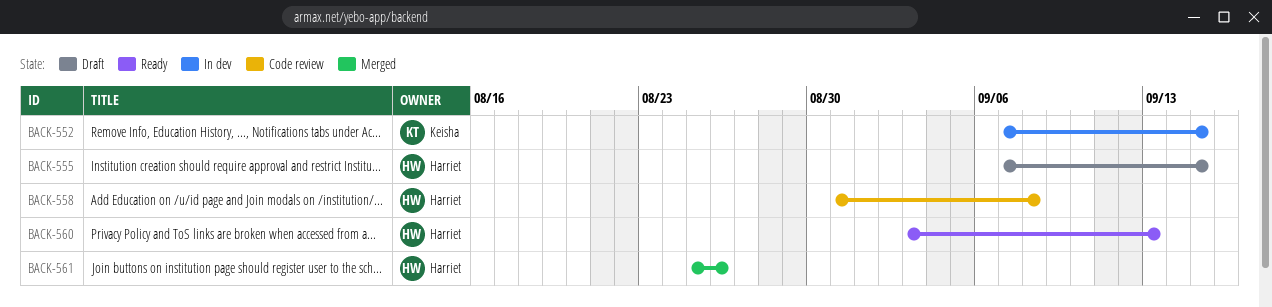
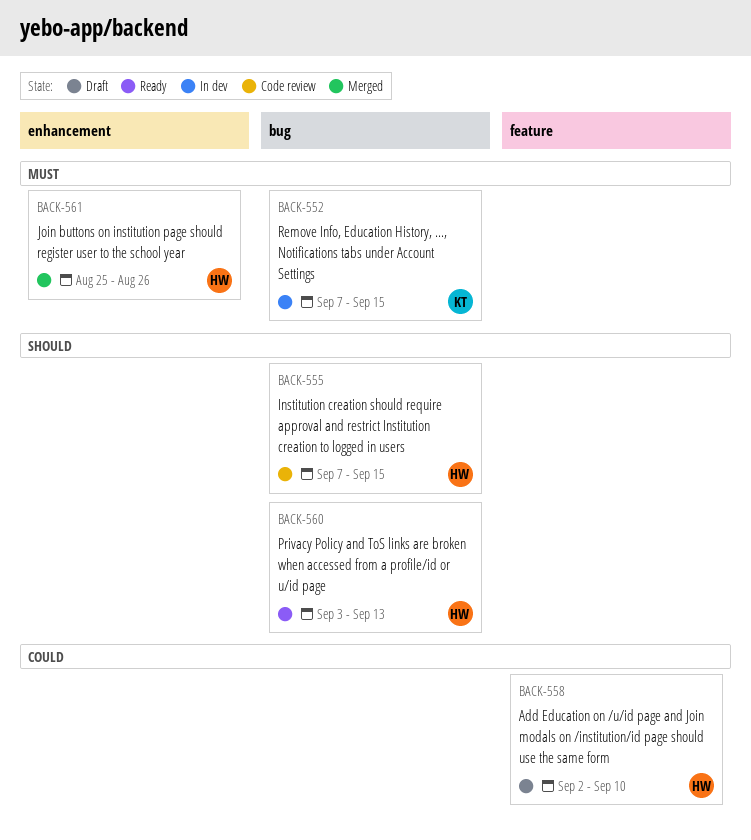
BACK-555, status: Draft -> Code review
BACK-558, status: Code review -> Draft
BACK-558, start: Aug 31 -> Sep 2
BACK-558, due: Sep 8 -> Sep 10

